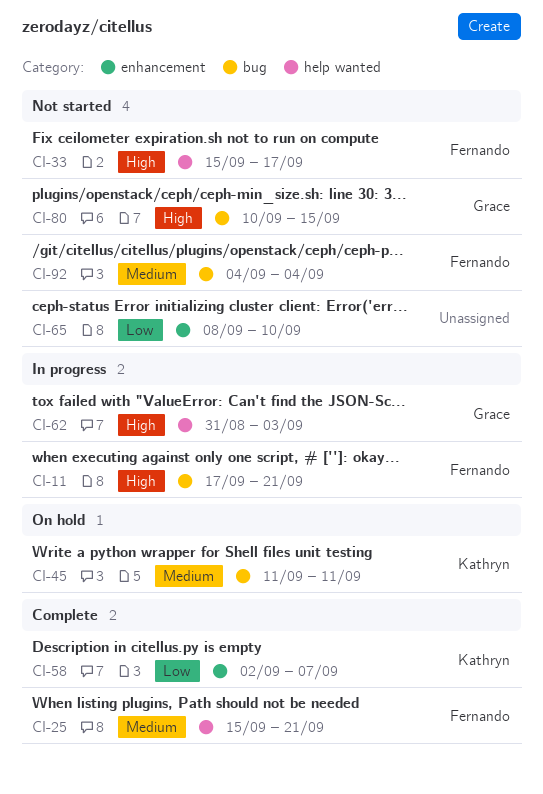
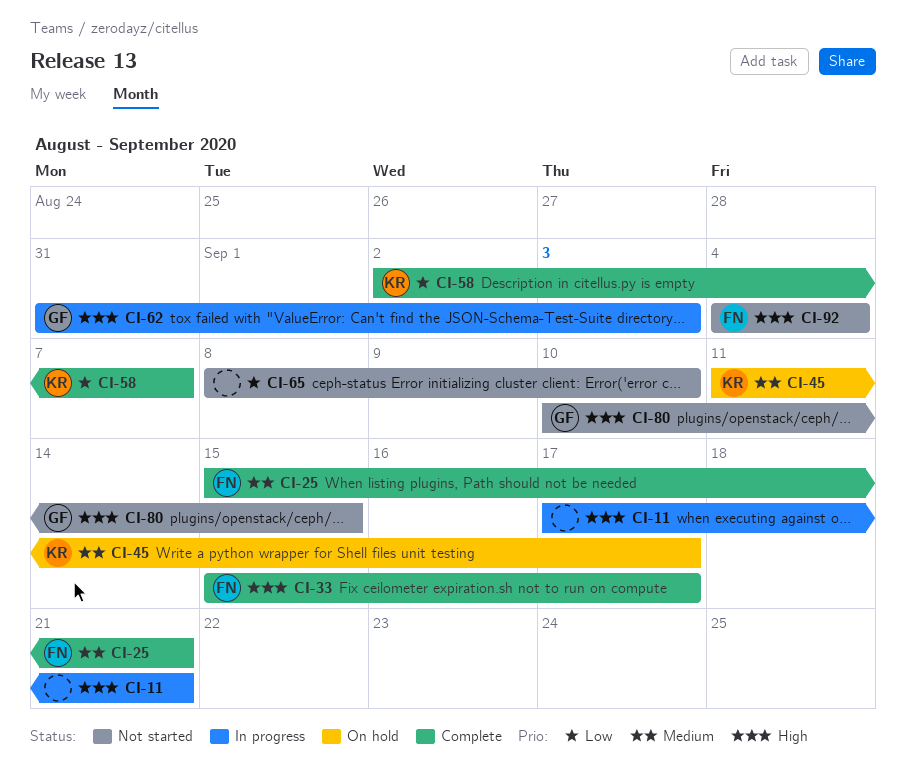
CI-11, owner: Fernando -> none
CI-33, status: Not started -> Complete
CI-45, due: Sep 11 -> Sep 17
CI-92, priority: Medium -> High

